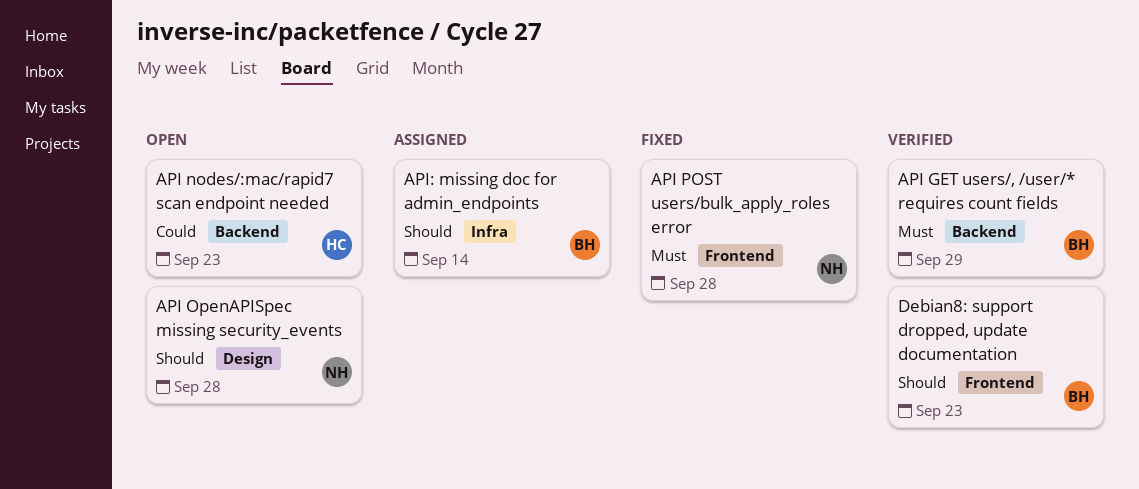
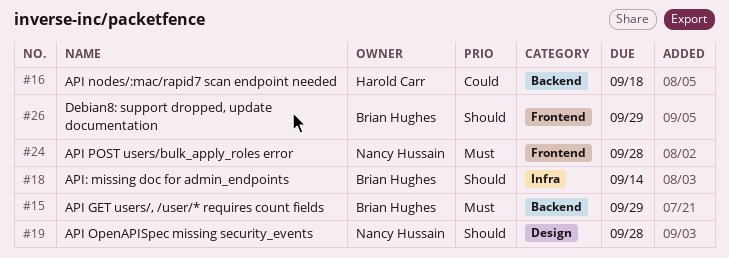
API nodes/:mac/rapid7 scan endpoint needed, due: Sep 23 -> Sep 18
Debian8: support dropped, update documentation, due: Sep 23 -> Sep 29

